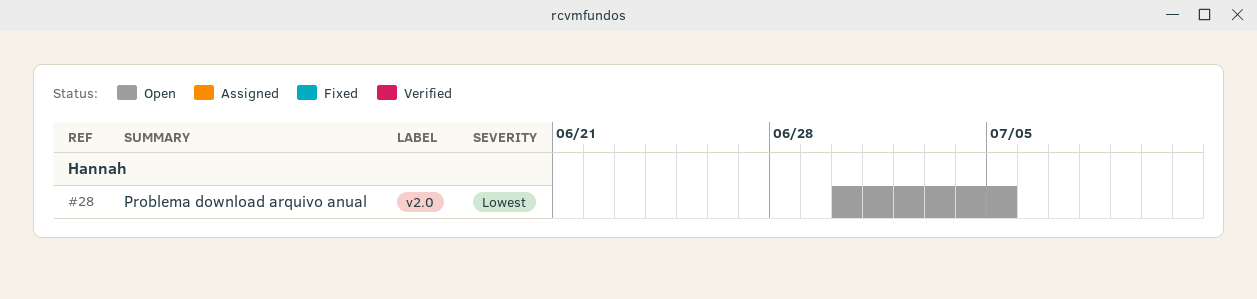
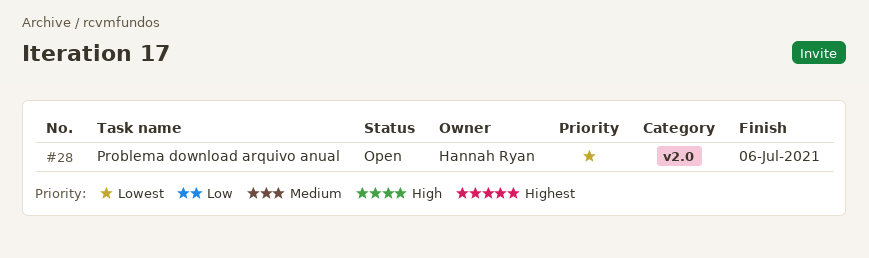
#28, due: Jul 5 -> Jul 6

